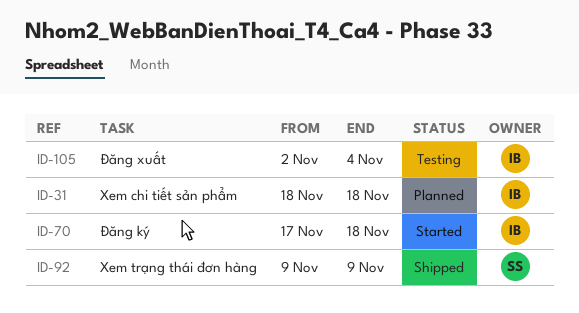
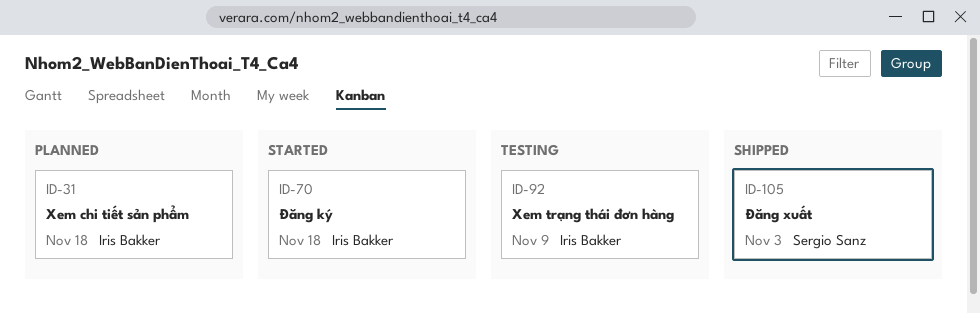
ID-92, status: Shipped -> Testing
ID-92, owner: Sergio Sanz -> Iris Bakker
ID-105, status: Testing -> Shipped
ID-105, owner: Iris Bakker -> Sergio Sanz
ID-105, due: Nov 4 -> Nov 3

